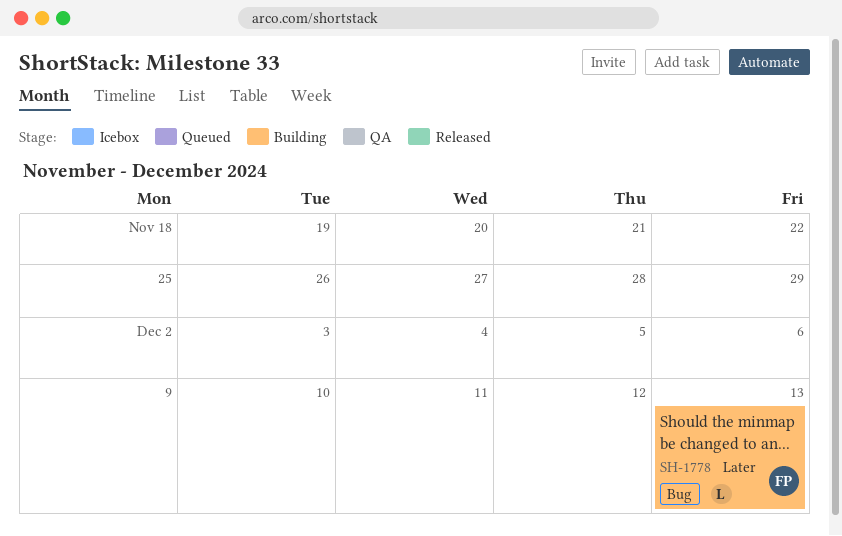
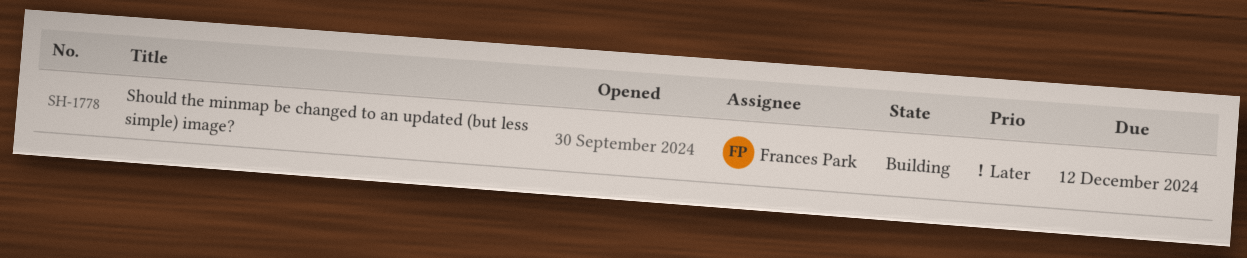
SH-1778, due: Dec 13 -> Dec 12

